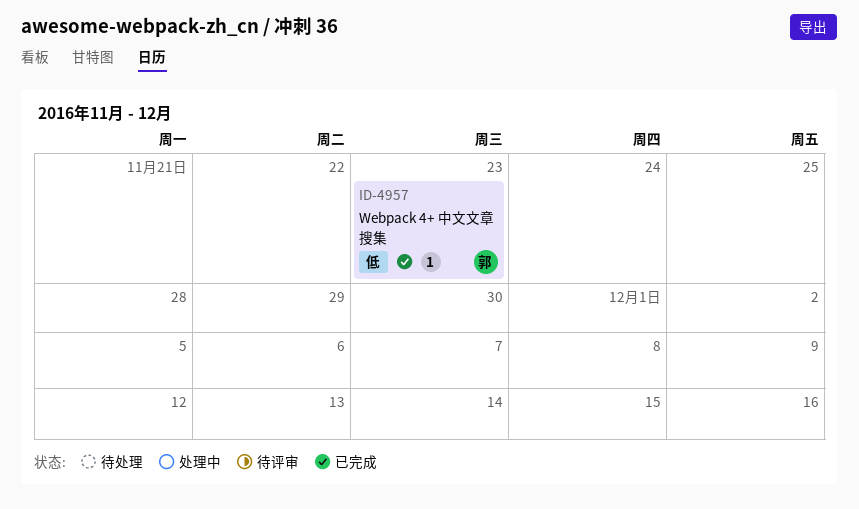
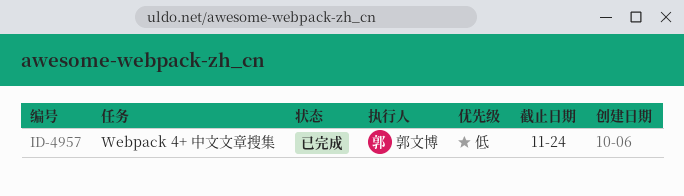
ID-4957, due: Nov 23 -> Nov 24

